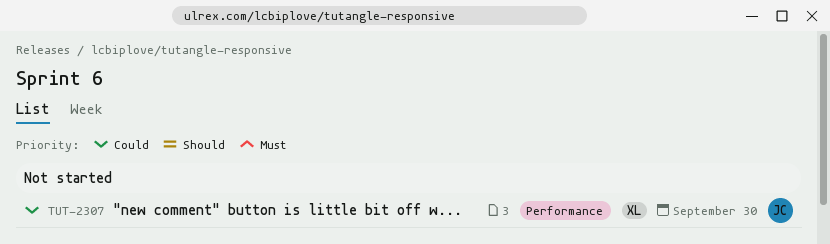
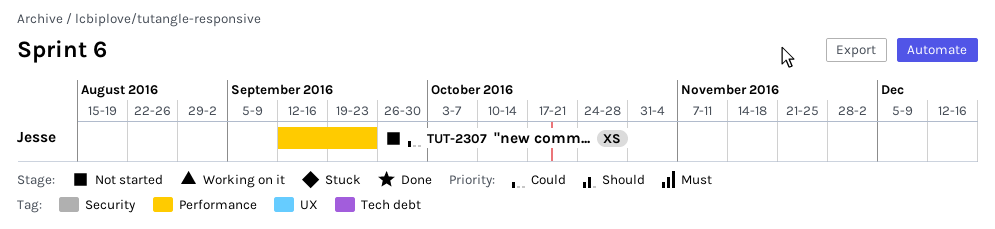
TUT-2307, estimate: XL -> XS
TUT-2307, due: Sep 30 -> Sep 23

